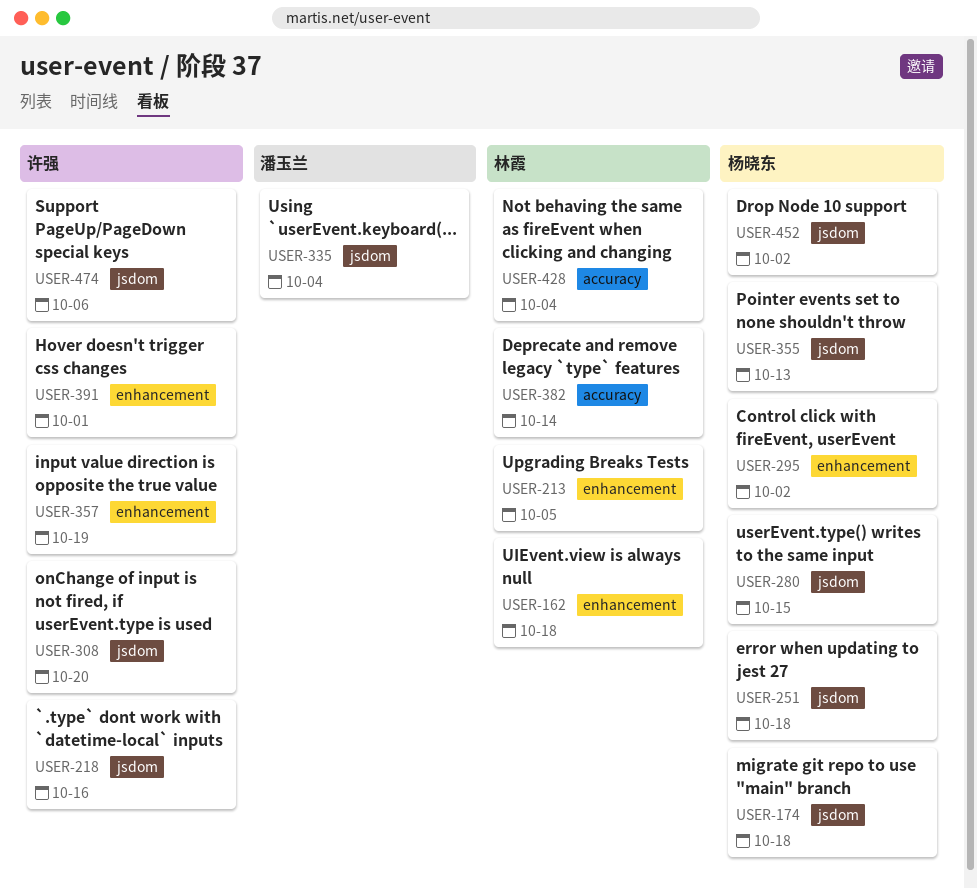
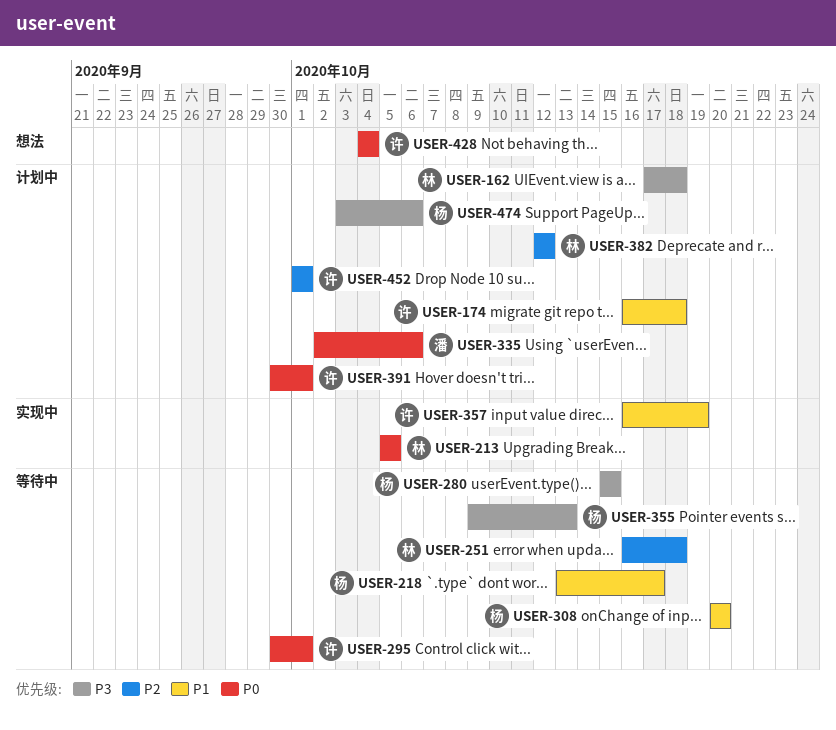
USER-174, owner: 杨晓东 -> 许强
USER-218, owner: 许强 -> 杨晓东
USER-218, due: Oct 16 -> Oct 17
USER-251, owner: 杨晓东 -> 林霞
USER-295, owner: 杨晓东 -> 许强
USER-295, due: Oct 2 -> Oct 1
USER-308, owner: 许强 -> 杨晓东
USER-335, due: Oct 4 -> Oct 6
USER-382, due: Oct 14 -> Oct 12
USER-428, owner: 林霞 -> 许强
USER-452, owner: 杨晓东 -> 许强
USER-452, due: Oct 2 -> Oct 1
USER-474, owner: 许强 -> 杨晓东

